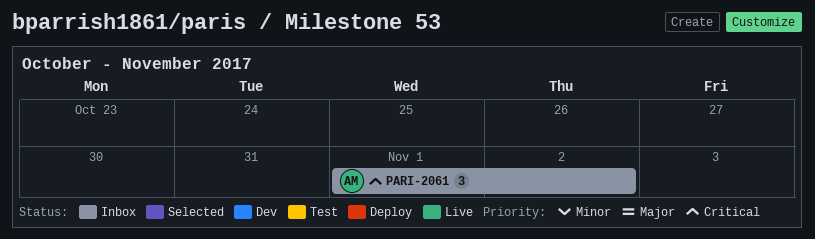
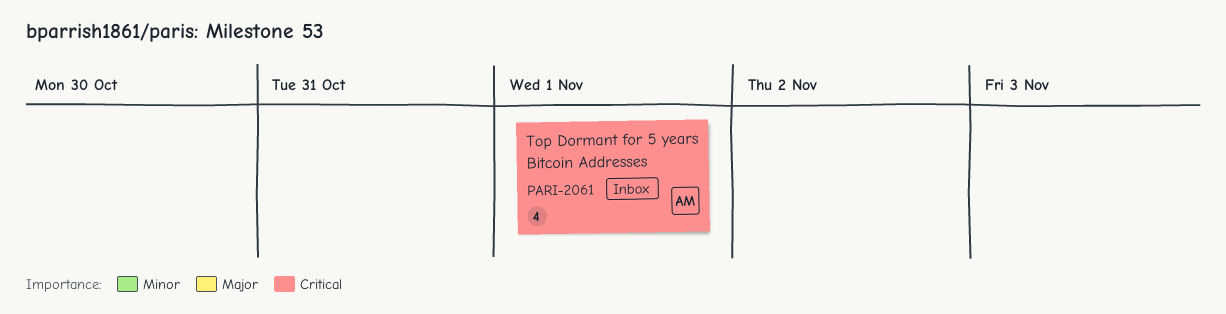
PARI-2061, estimate: 3 -> 4
PARI-2061, due: Nov 2 -> Nov 1

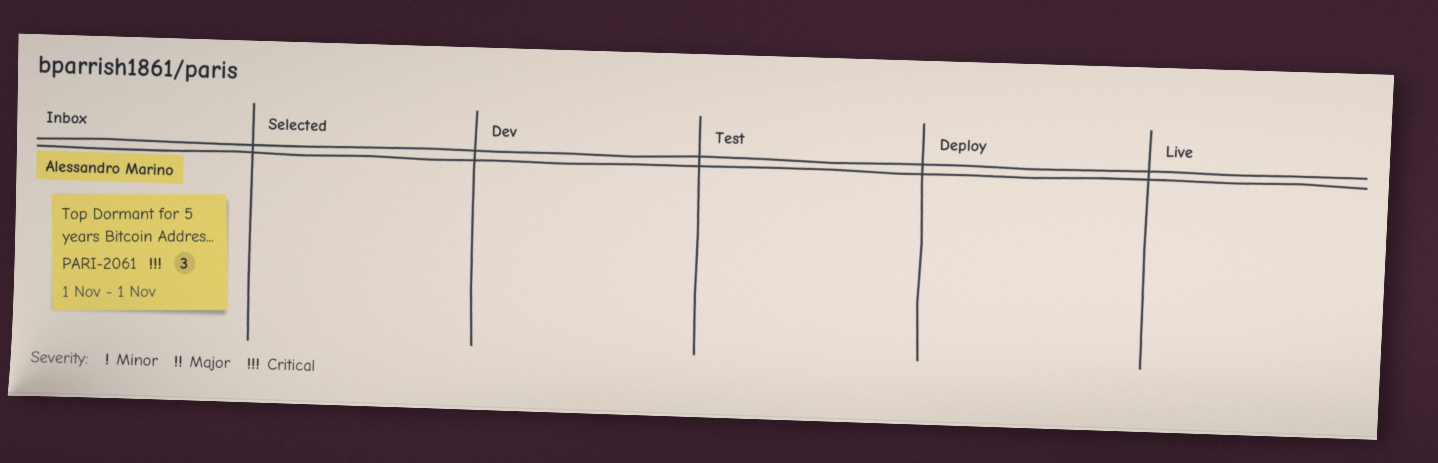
PARI-2061, estimate: 4 -> 3

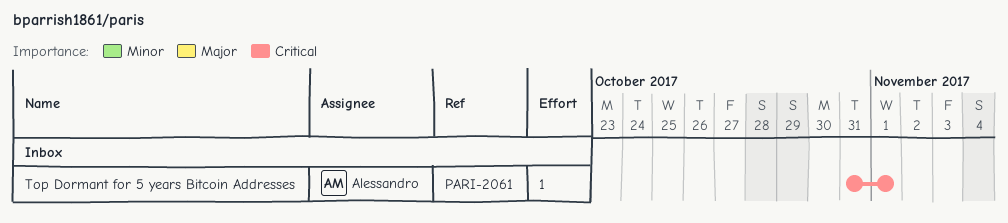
PARI-2061, estimate: 3 -> 1
PARI-2061, start: Nov 1 -> Oct 31

